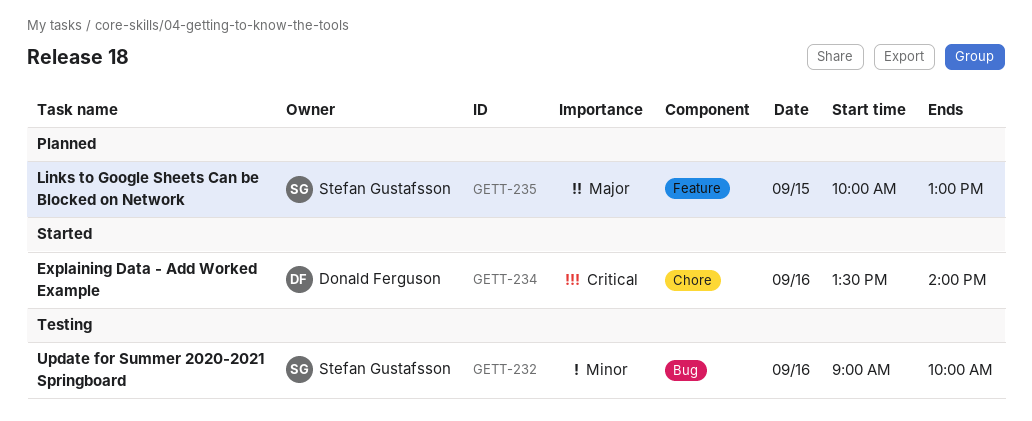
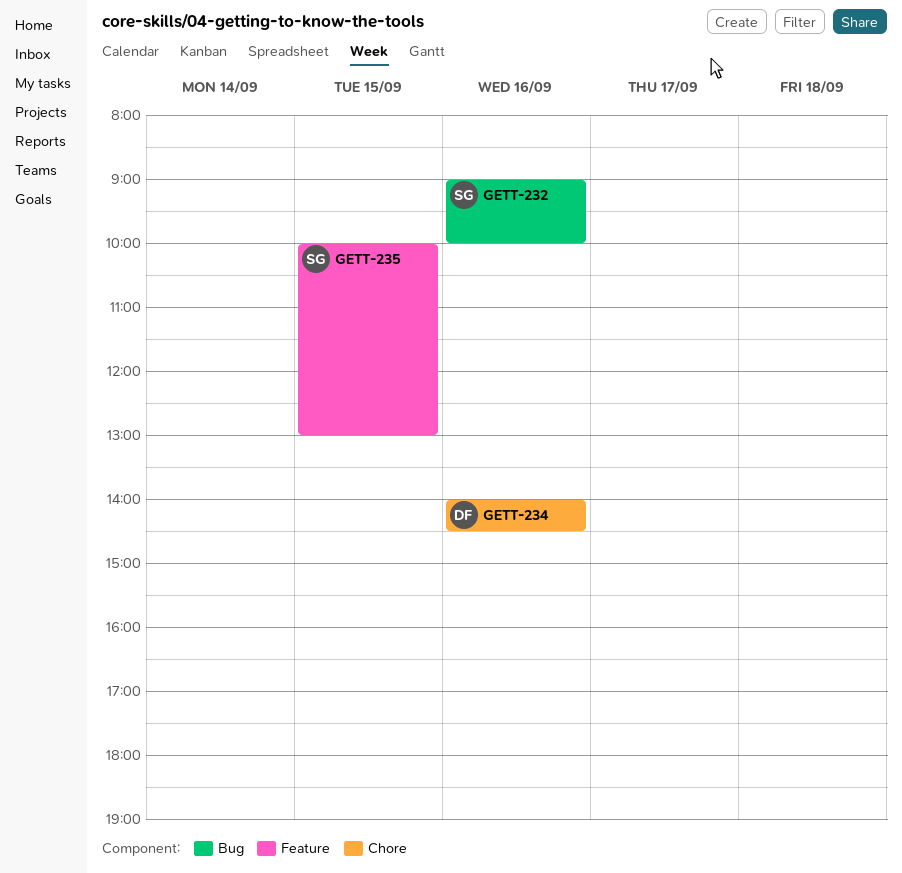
GETT-234, begins: 13:30 -> 14:00
GETT-234, ends: 14:00 -> 14:30

